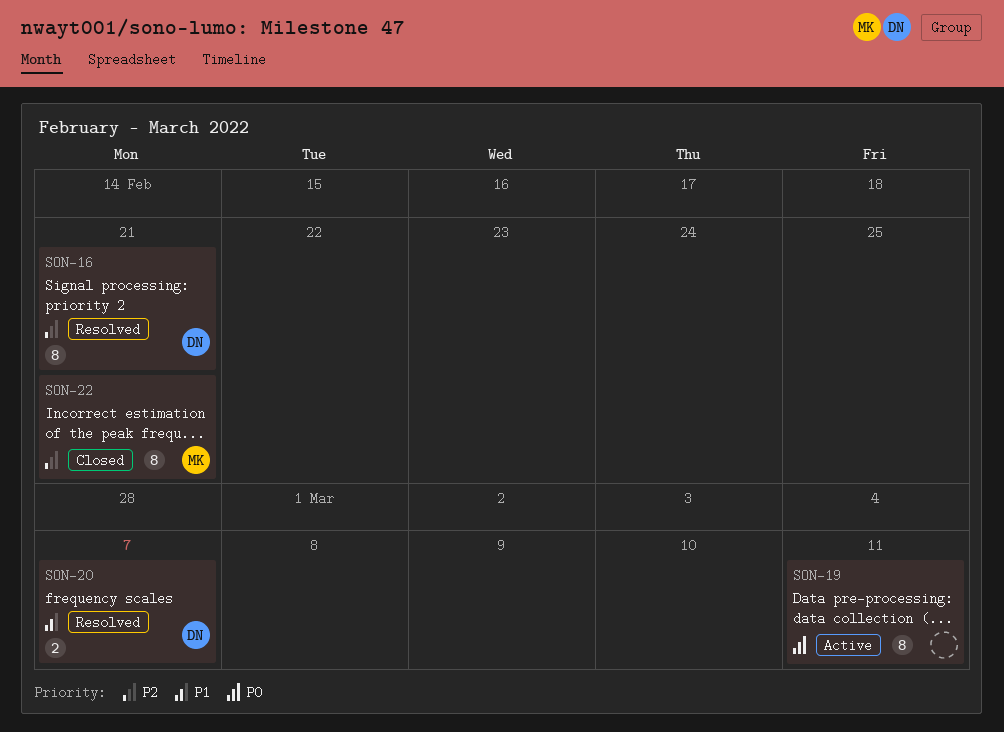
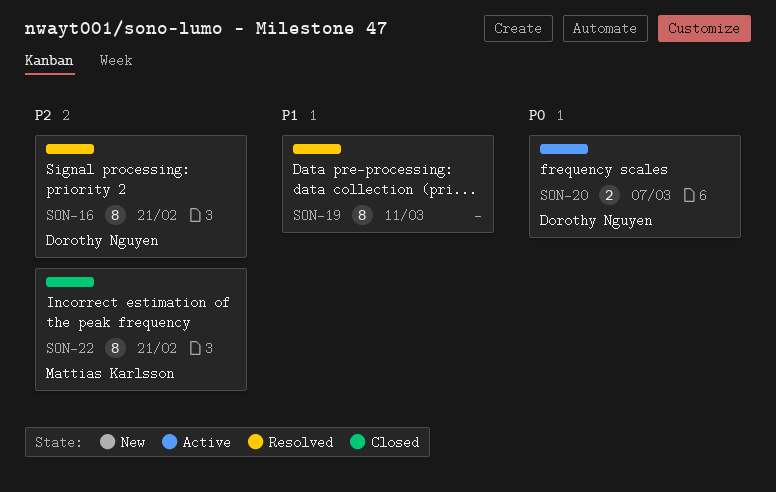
SON-19, status: Active -> Resolved
SON-19, priority: P0 -> P1
SON-20, status: Resolved -> Active
SON-20, priority: P1 -> P0

